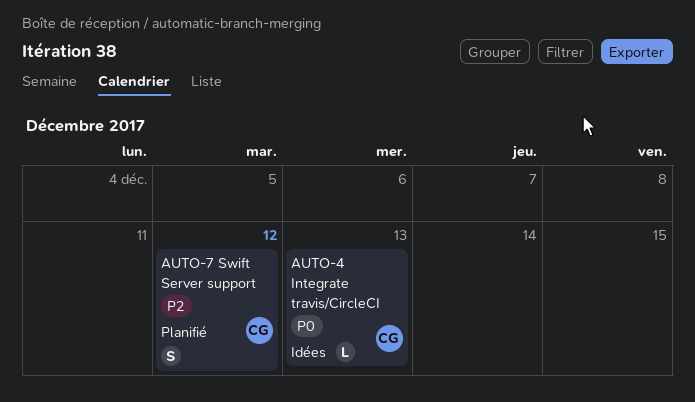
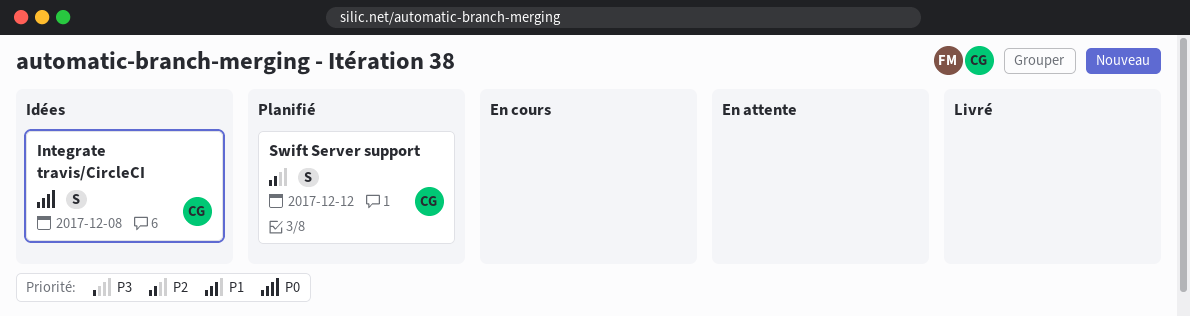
Integrate travis/CircleCI, estimate: L -> S
Integrate travis/CircleCI, due: Dec 13 -> Dec 8

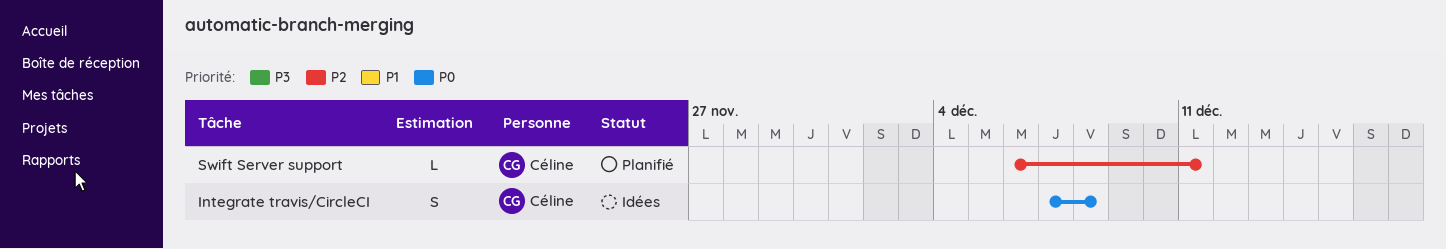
Swift Server support, estimate: S -> L
Swift Server support, due: Dec 12 -> Dec 11

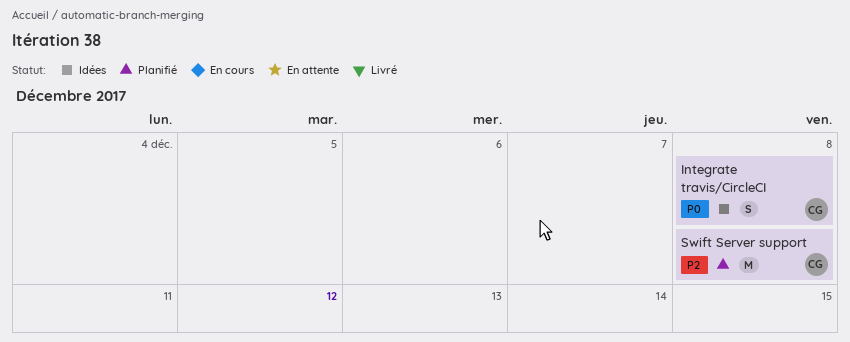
Swift Server support, estimate: L -> M
Swift Server support, due: Dec 11 -> Dec 8

